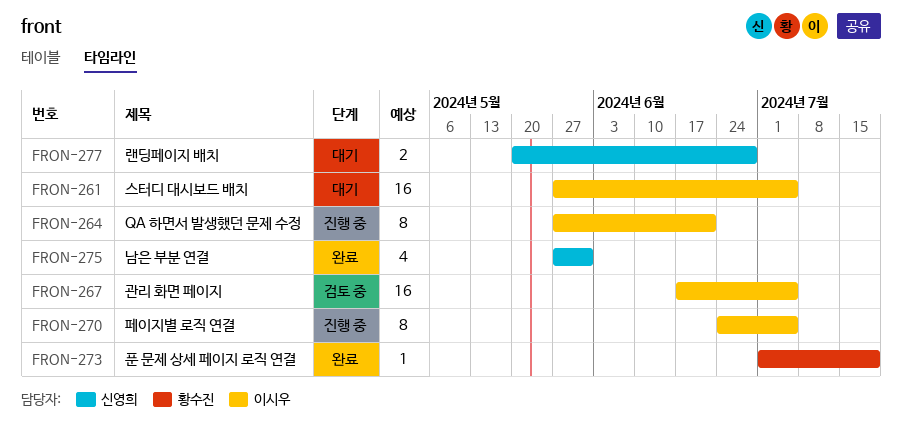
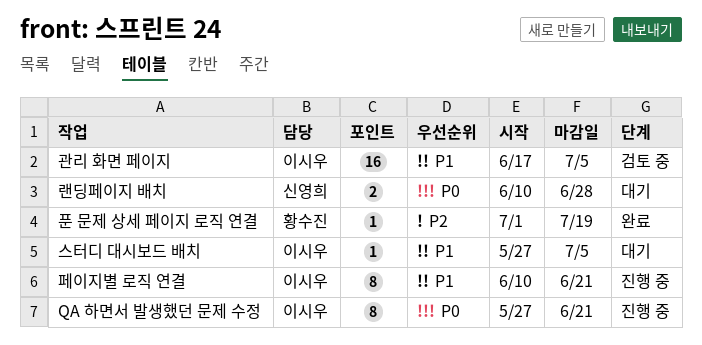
남은 부분 연결: present -> none
랜딩페이지 배치, start: May 20 -> Jun 10
스터디 대시보드 배치, estimate: 16 -> 1
페이지별 로직 연결, start: Jun 24 -> Jun 10
페이지별 로직 연결, due: Jul 5 -> Jun 21

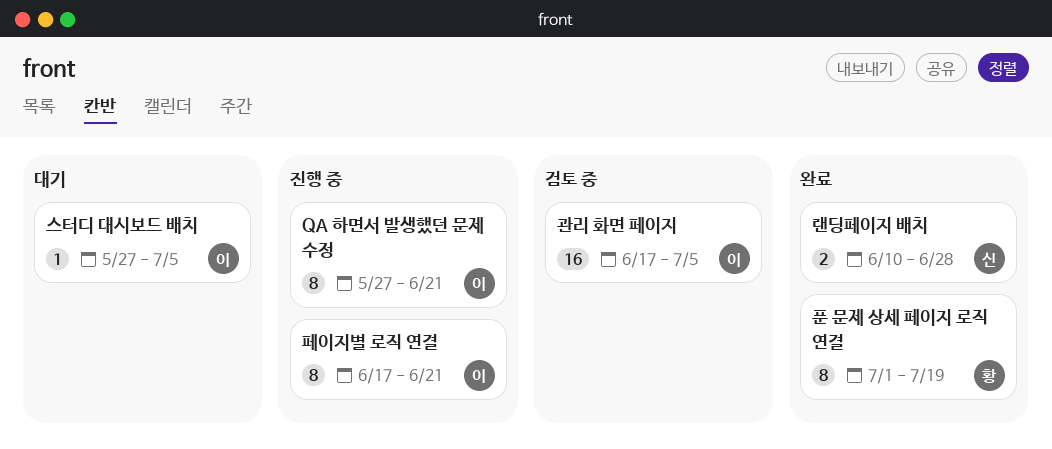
랜딩페이지 배치, status: 대기 -> 완료
페이지별 로직 연결, start: Jun 10 -> Jun 17
푼 문제 상세 페이지 로직 연결, estimate: 1 -> 8

